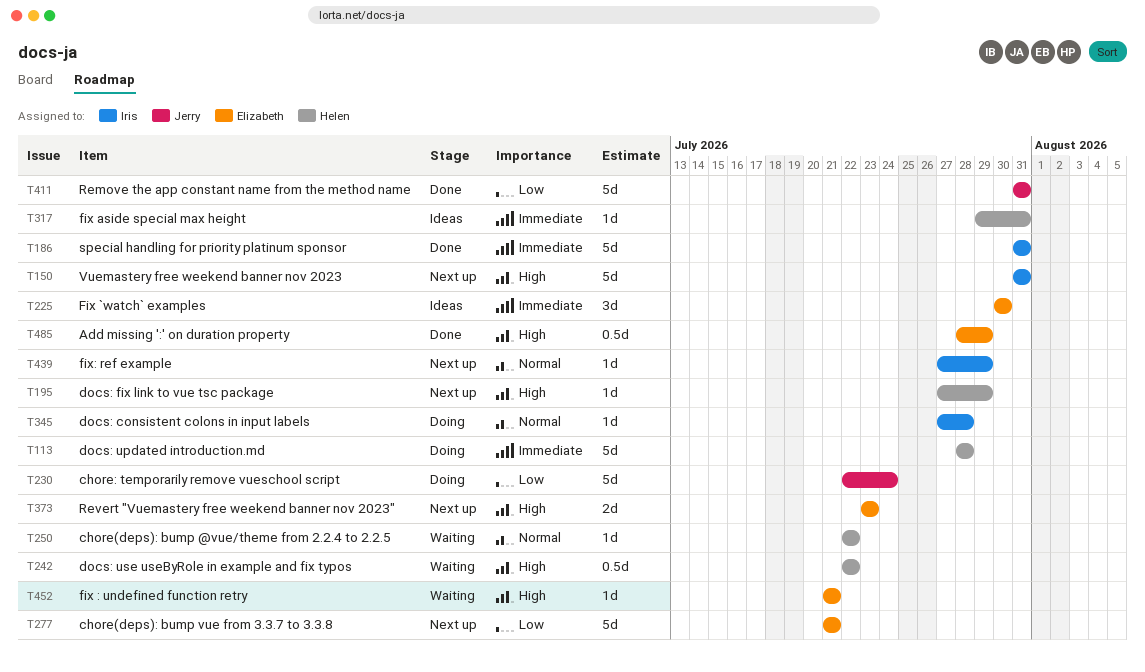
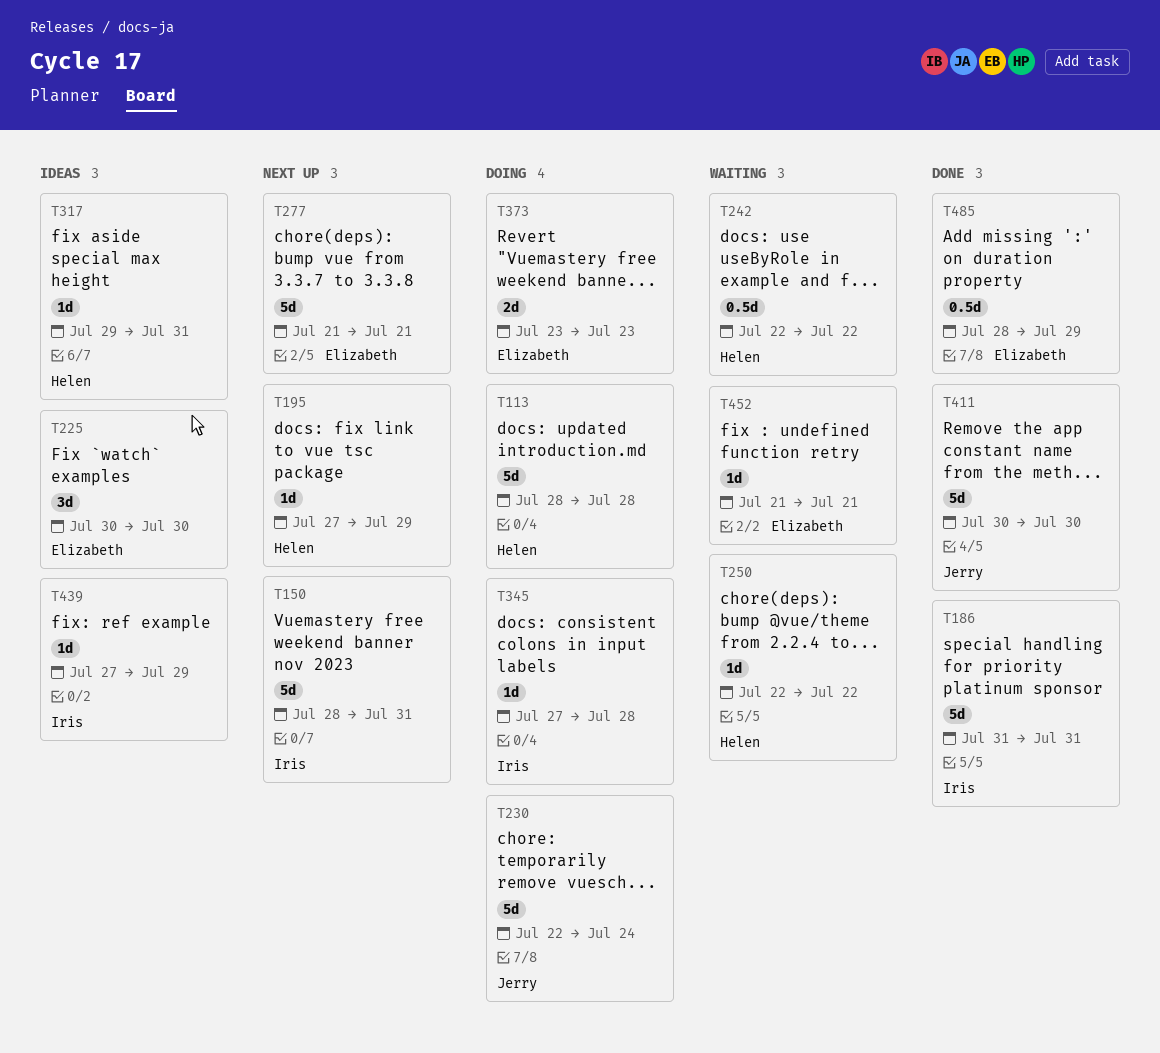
T150, start: Jul 31 -> Jul 28
T373, status: Next up -> Doing
T411, start: Jul 31 -> Jul 30
T411, due: Jul 31 -> Jul 30
T439, status: Next up -> Ideas

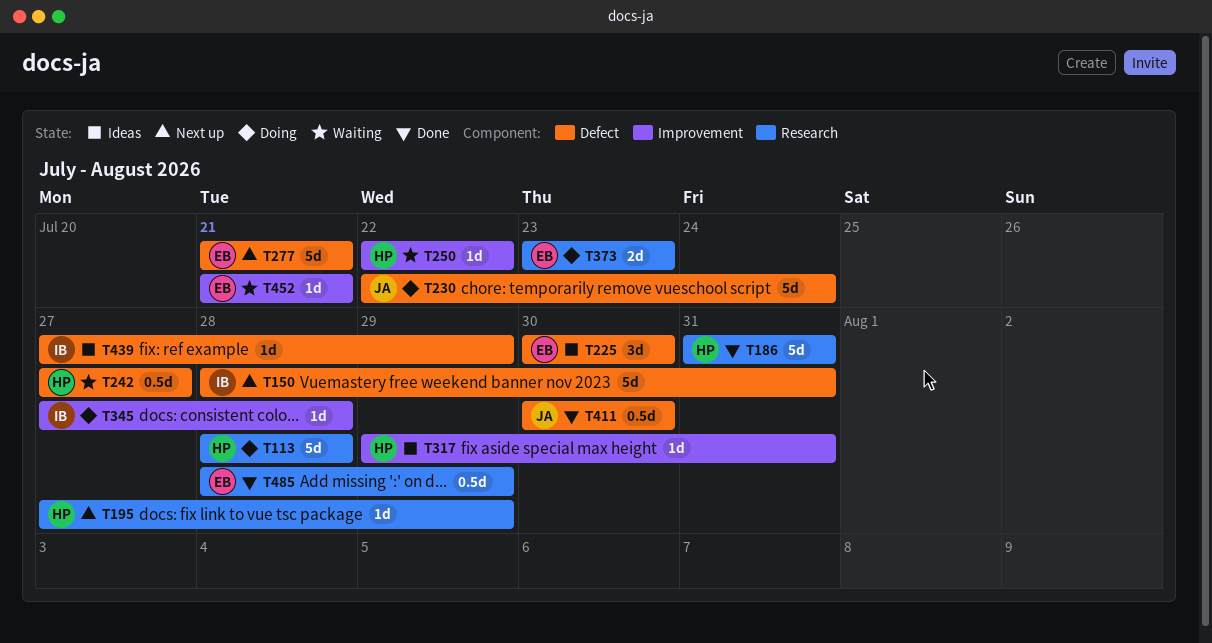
T186, owner: Iris -> Helen
T242, start: Jul 22 -> Jul 27
T242, due: Jul 22 -> Jul 27
T411, estimate: 5d -> 0.5d

